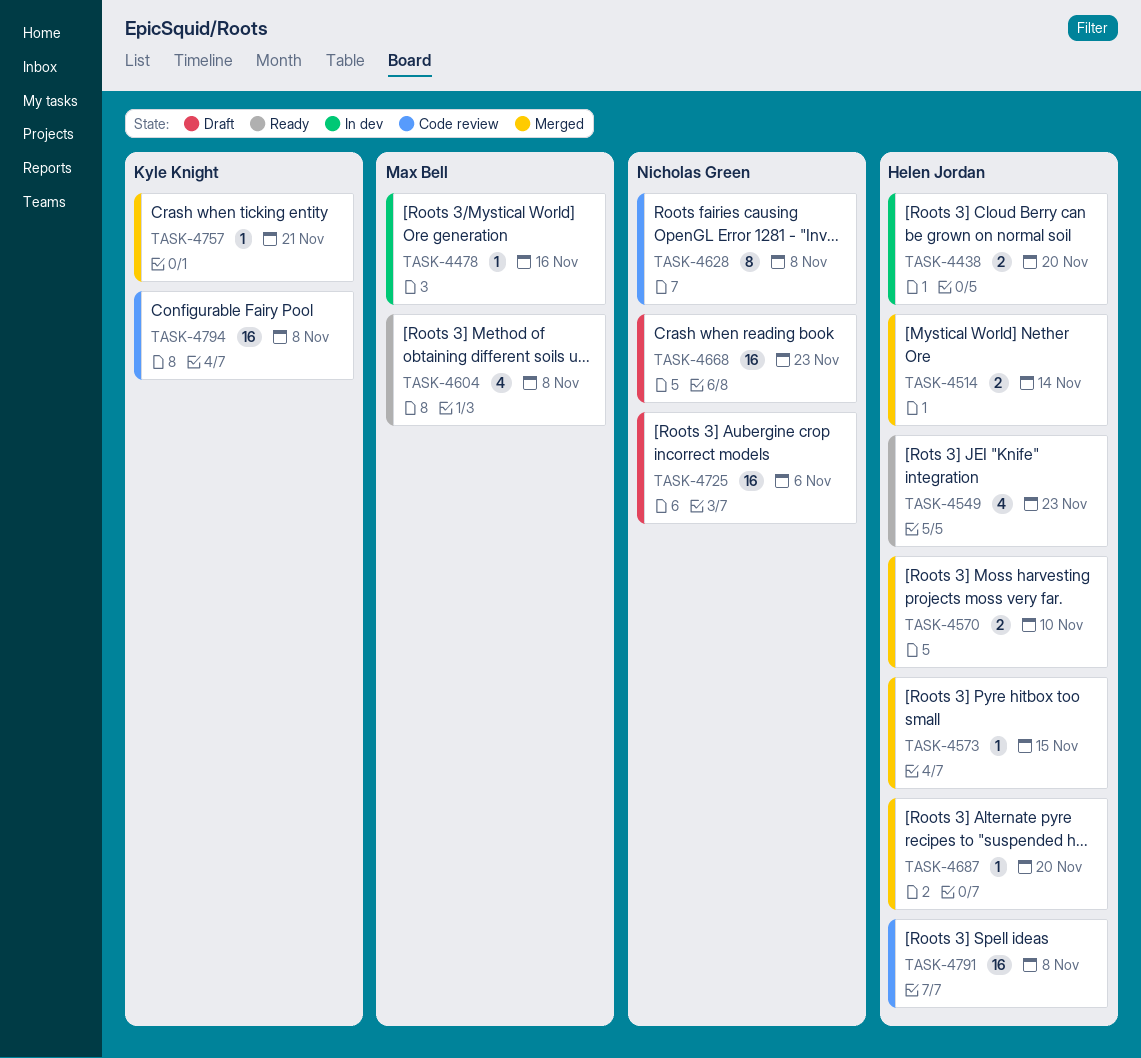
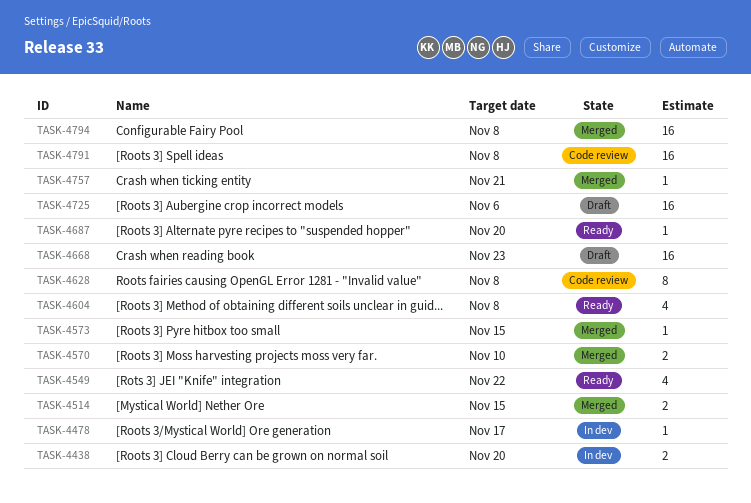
TASK-4478, due: Nov 16 -> Nov 17
TASK-4514, due: Nov 14 -> Nov 15
TASK-4549, due: Nov 23 -> Nov 22
TASK-4687, status: Merged -> Ready
TASK-4794, status: Code review -> Merged

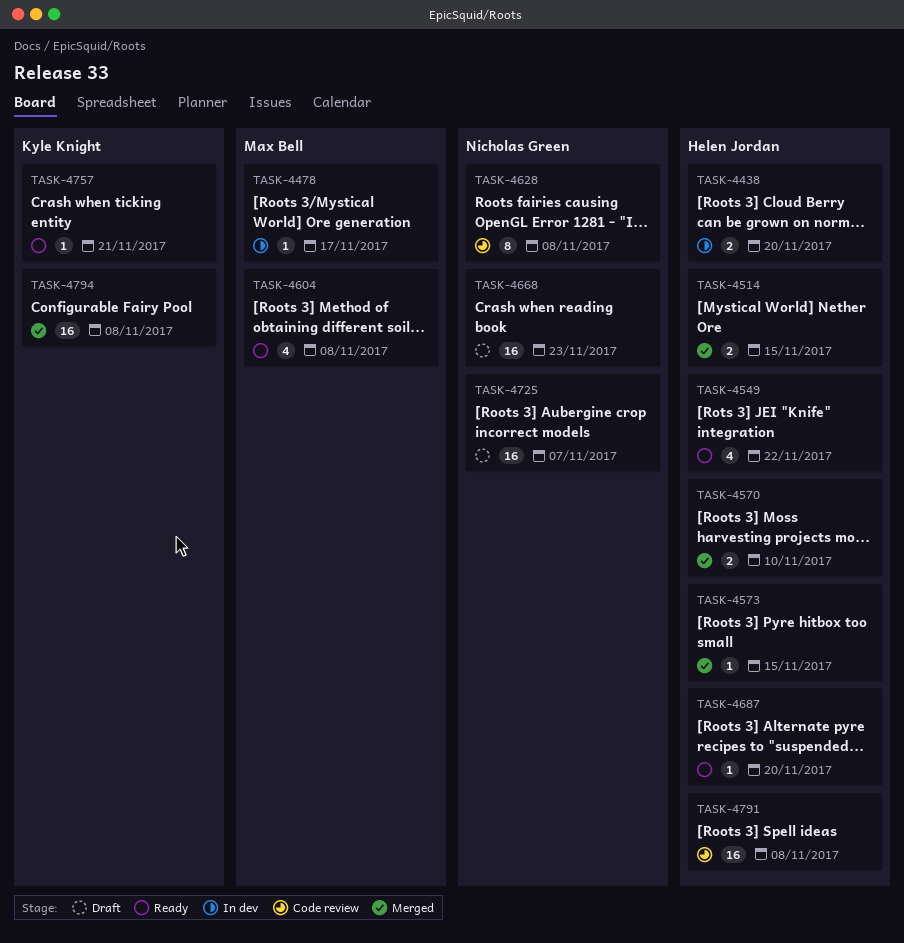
TASK-4725, due: Nov 6 -> Nov 7
TASK-4757, status: Merged -> Ready

